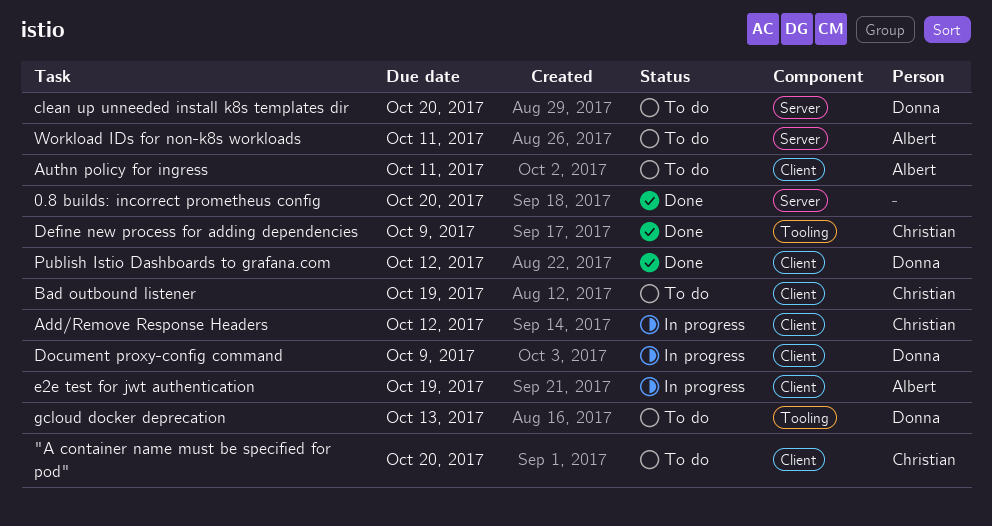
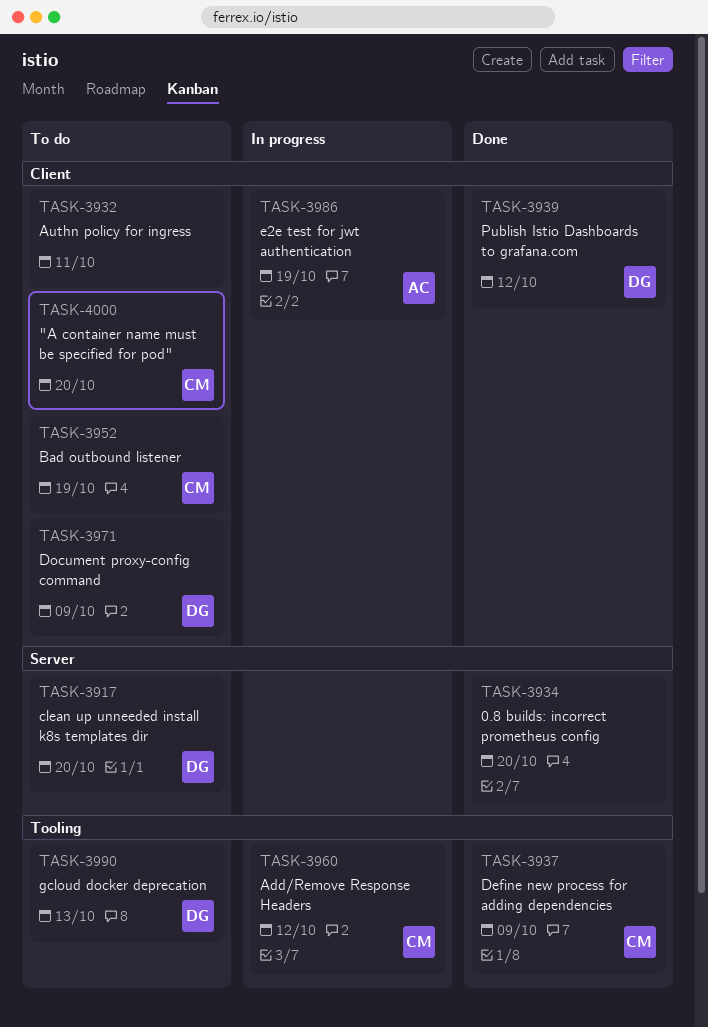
Add/Remove Response Headers, label: Client -> Tooling
Authn policy for ingress, owner: Albert -> none
Document proxy-config command, status: In progress -> To do
Workload IDs for non-k8s workloads: present -> none

